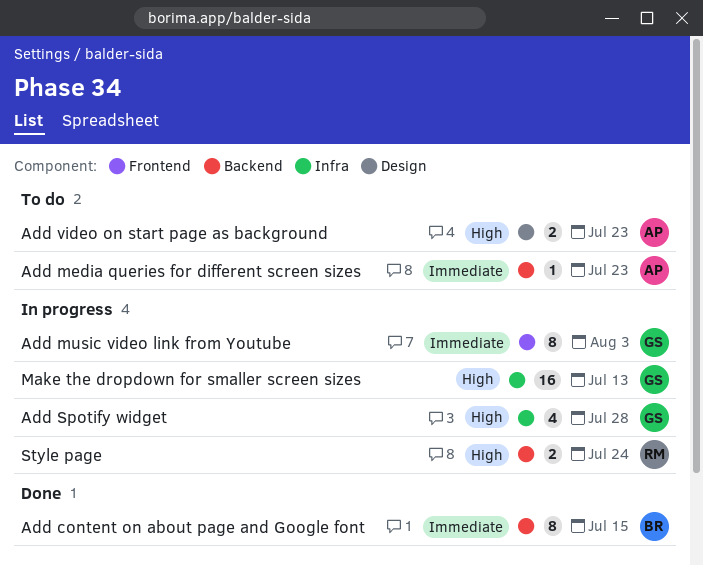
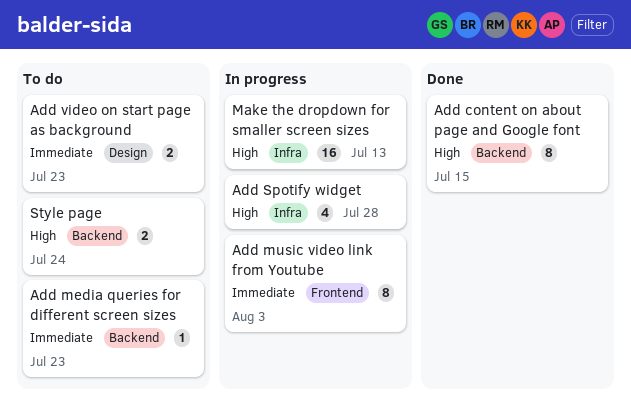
Add content on about page and Google font, priority: Immediate -> High
Add video on start page as background, priority: High -> Immediate
Style page, status: In progress -> To do

